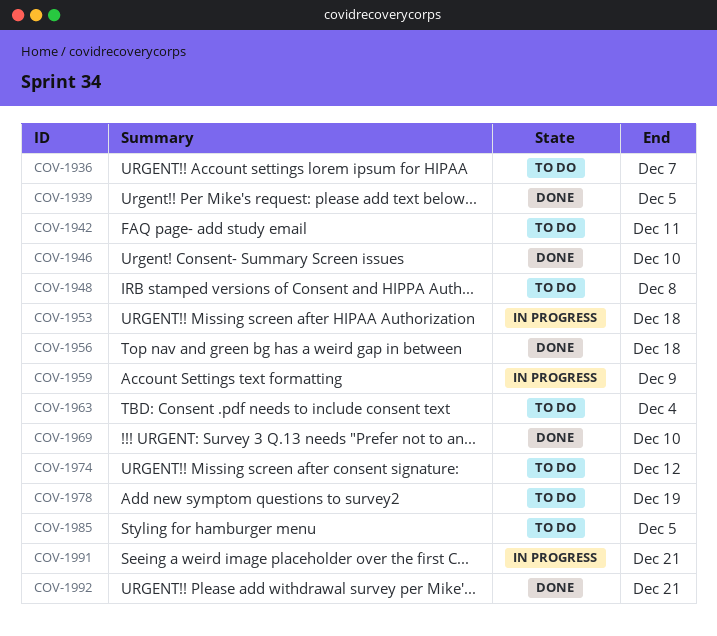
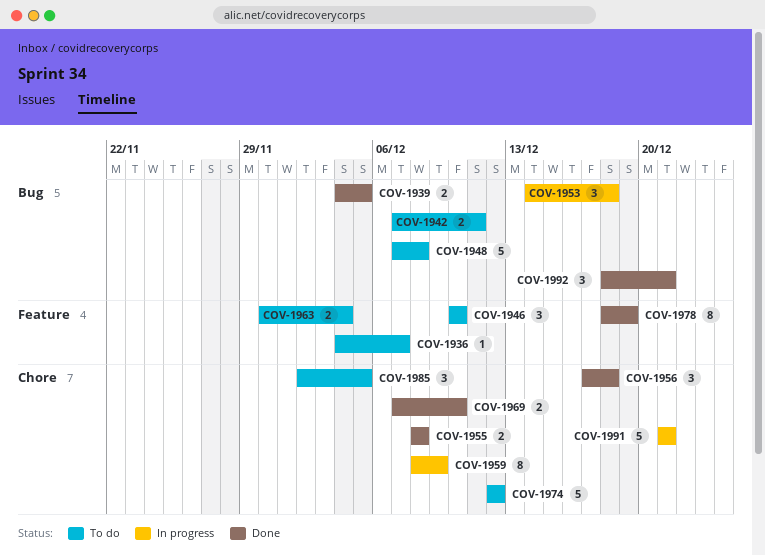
COV-1946, status: Done -> To do
COV-1955: none -> present
COV-1978, status: To do -> Done

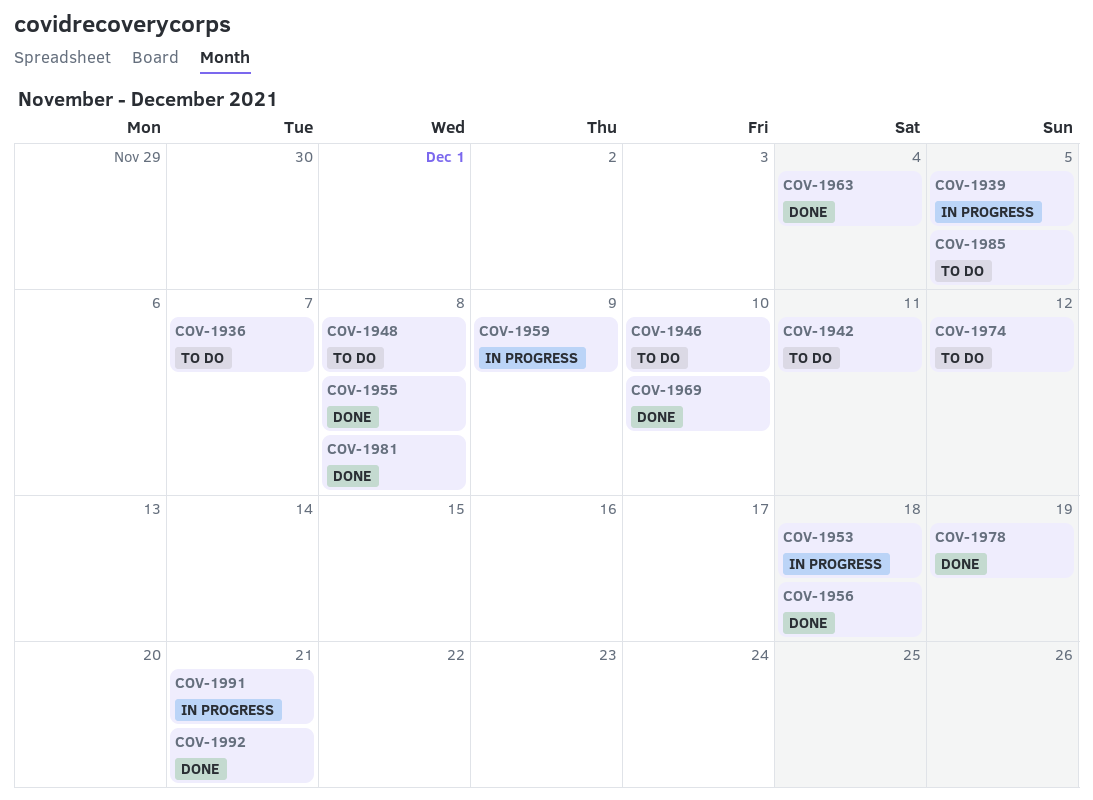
COV-1939, status: Done -> In progress
COV-1963, status: To do -> Done
COV-1981: none -> present

